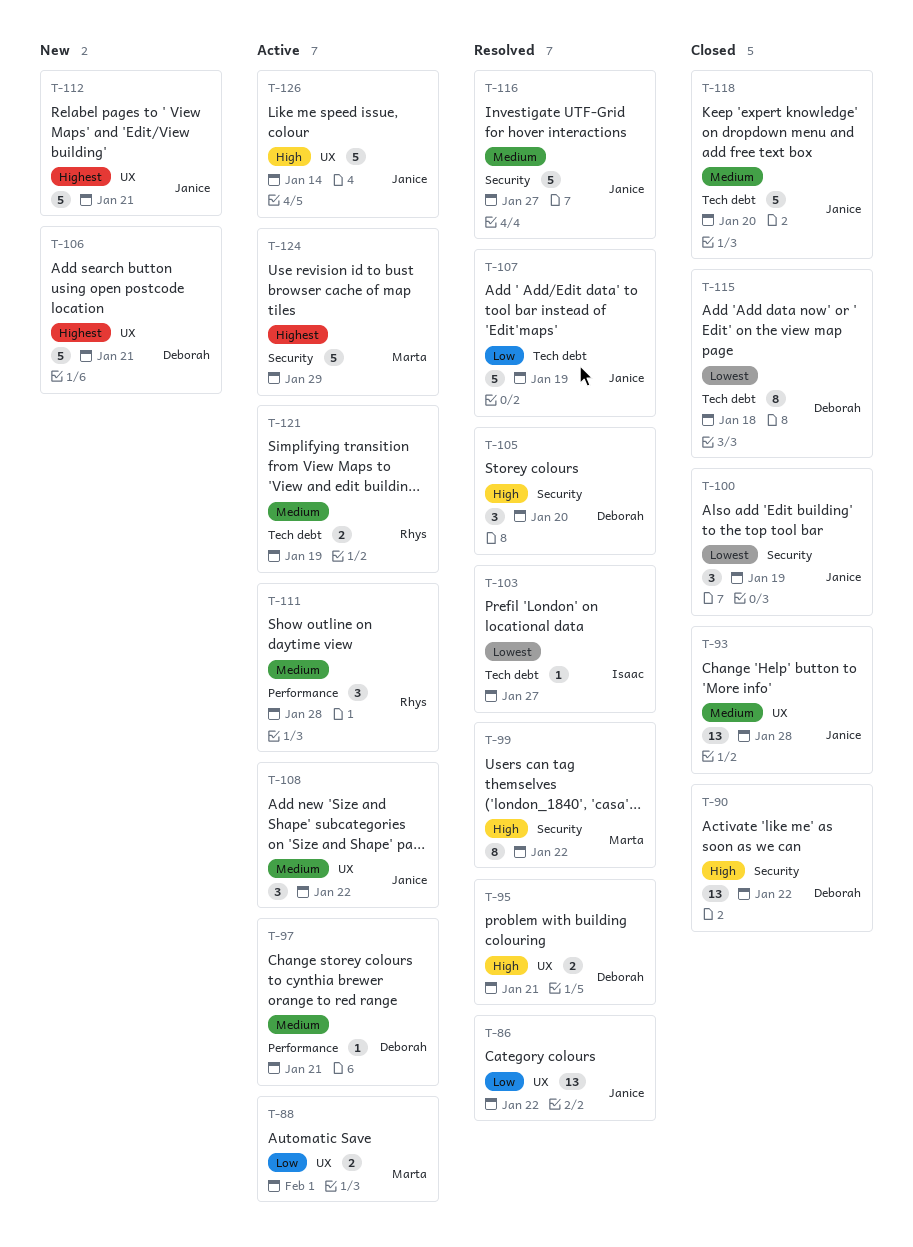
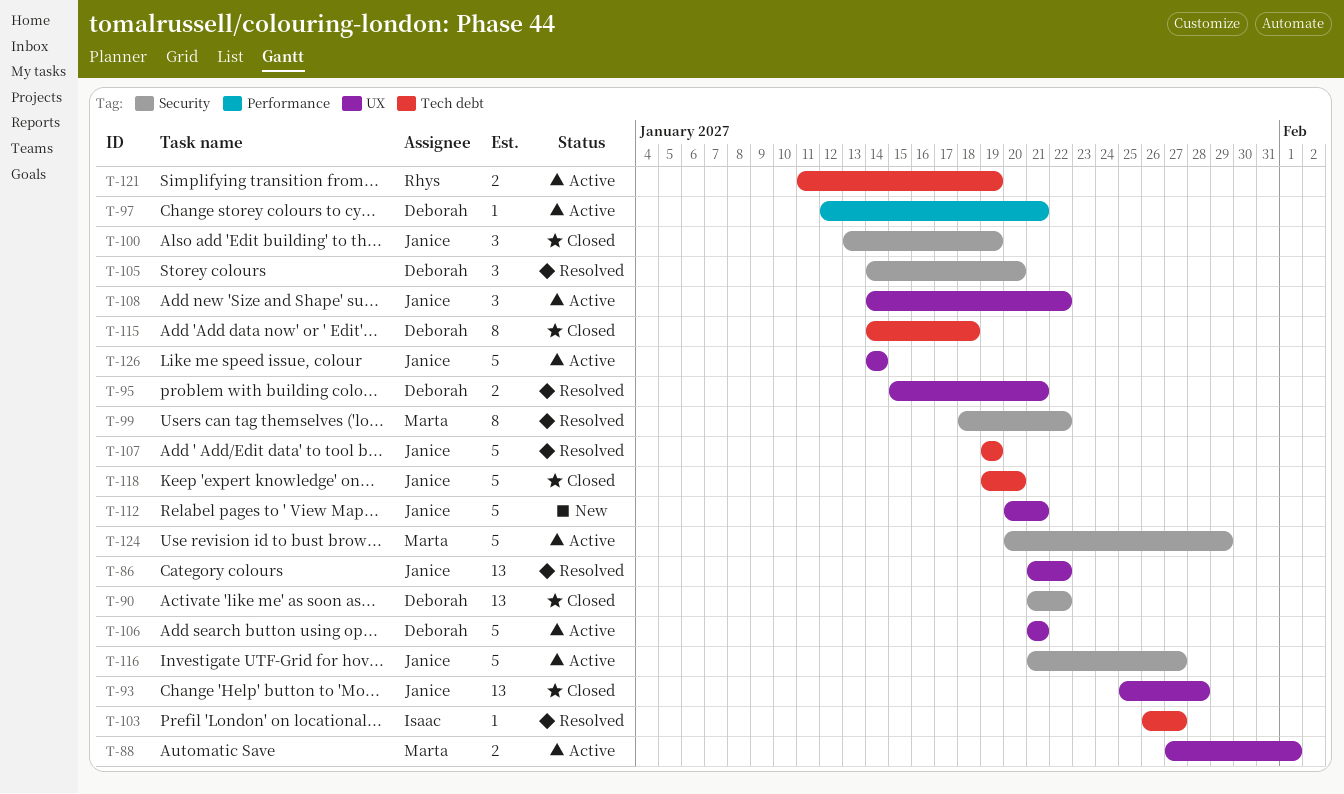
T-106, status: New -> Active
T-111: present -> none
T-116, status: Resolved -> Active

